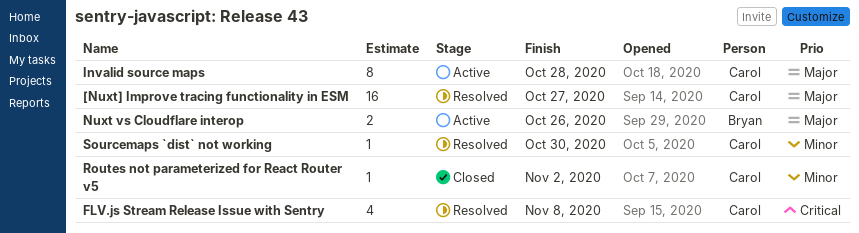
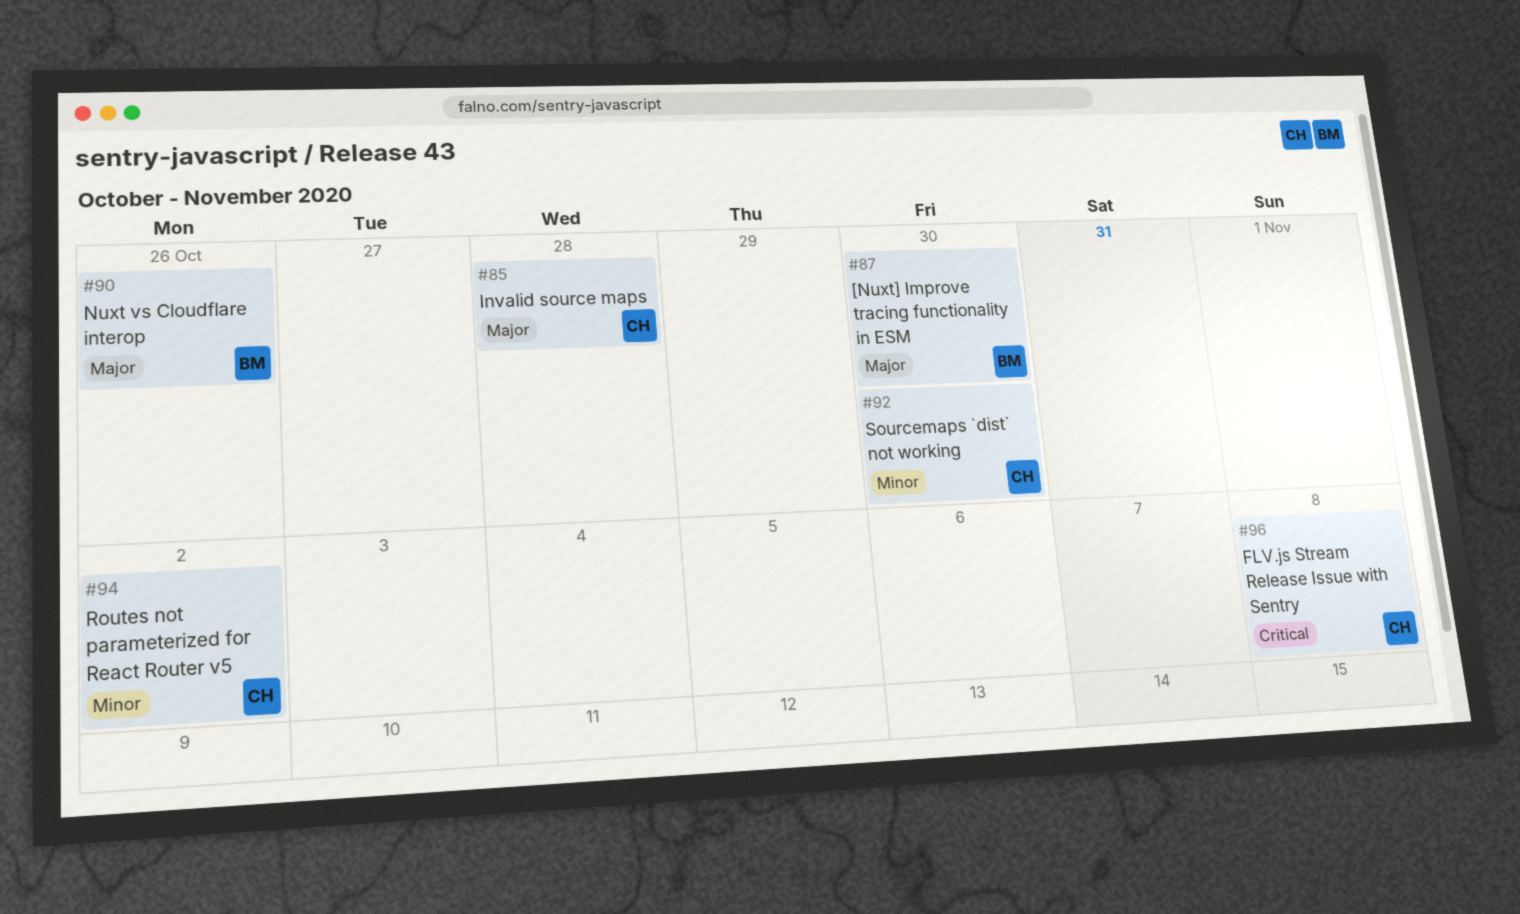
[Nuxt] Improve tracing functionality in ESM, owner: Carol -> Bryan
[Nuxt] Improve tracing functionality in ESM, due: Oct 27 -> Oct 30

